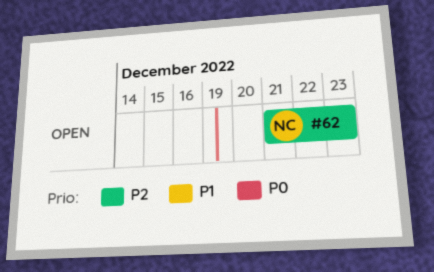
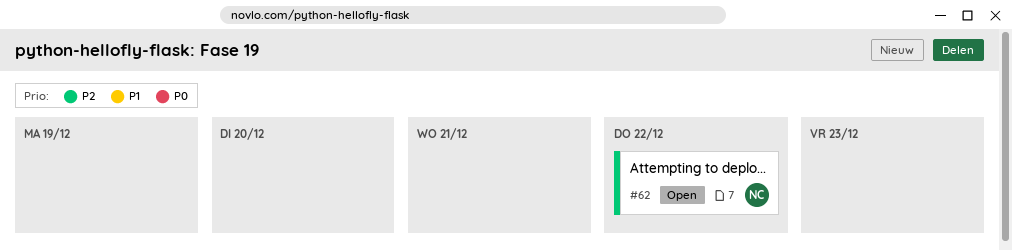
#62, due: Dec 23 -> Dec 22

